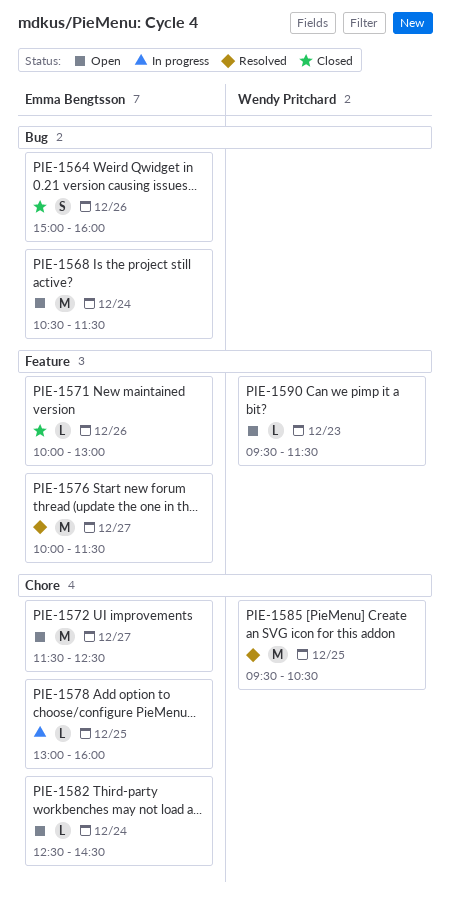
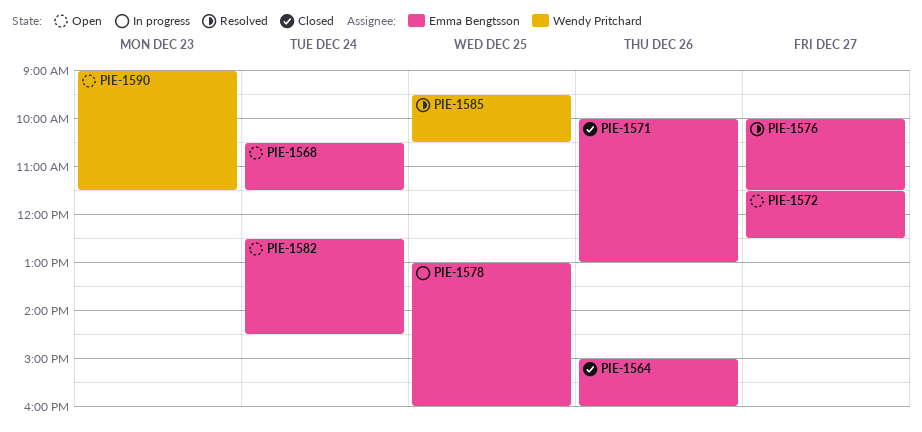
PIE-1590, begins: 09:30 -> 09:00

